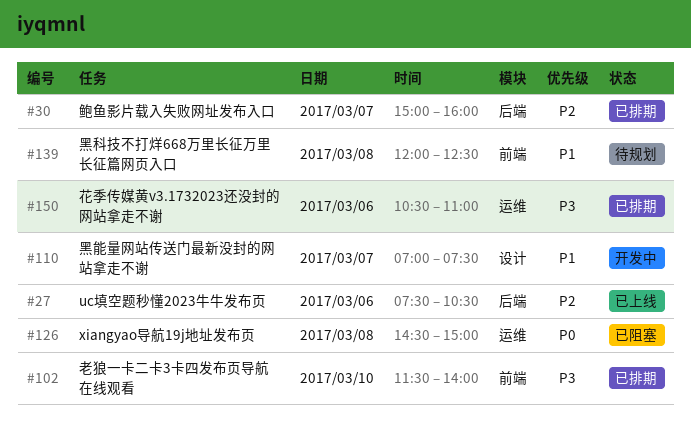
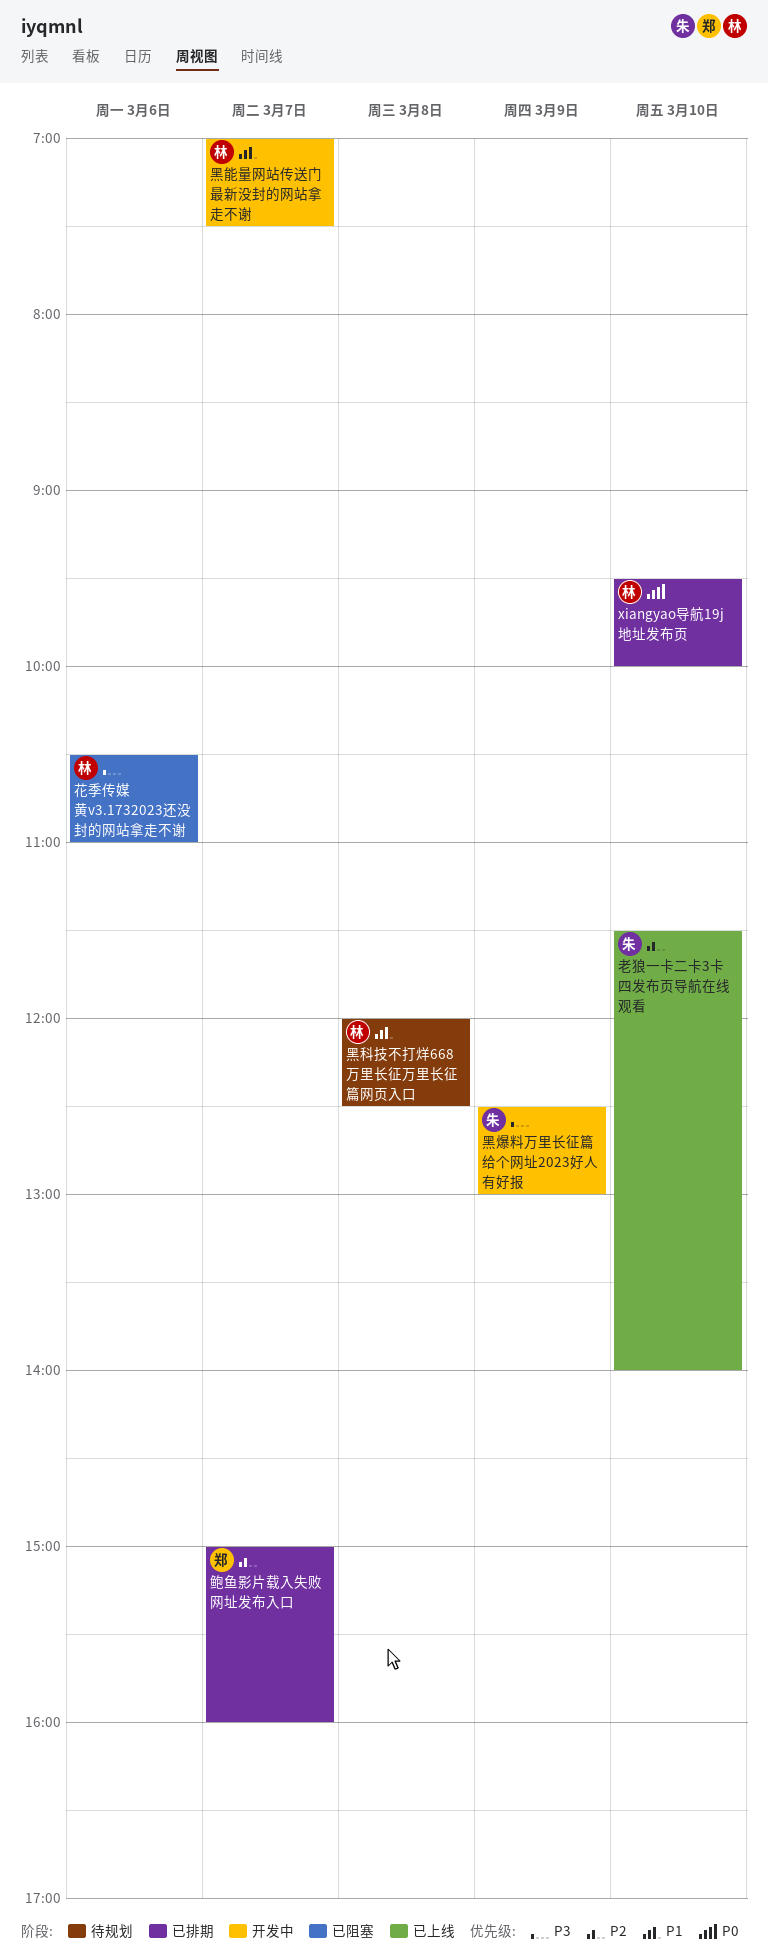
uc填空题秒懂2023牛牛发布页: present -> none
xiangyao导航19j地址发布页, status: 已阻塞 -> 已排期
xiangyao导航19j地址发布页, day: Mar 8 -> Mar 10
xiangyao导航19j地址发布页, begins: 14:30 -> 09:30
xiangyao导航19j地址发布页, ends: 15:00 -> 10:00
老狼一卡二卡3卡四发布页导航在线观看, status: 已排期 -> 已上线
老狼一卡二卡3卡四发布页导航在线观看, priority: P3 -> P2
花季传媒黄v3.1732023还没封的网站拿走不谢, status: 已排期 -> 已阻塞
黑爆料万里长征篇给个网址2023好人有好报: none -> present

